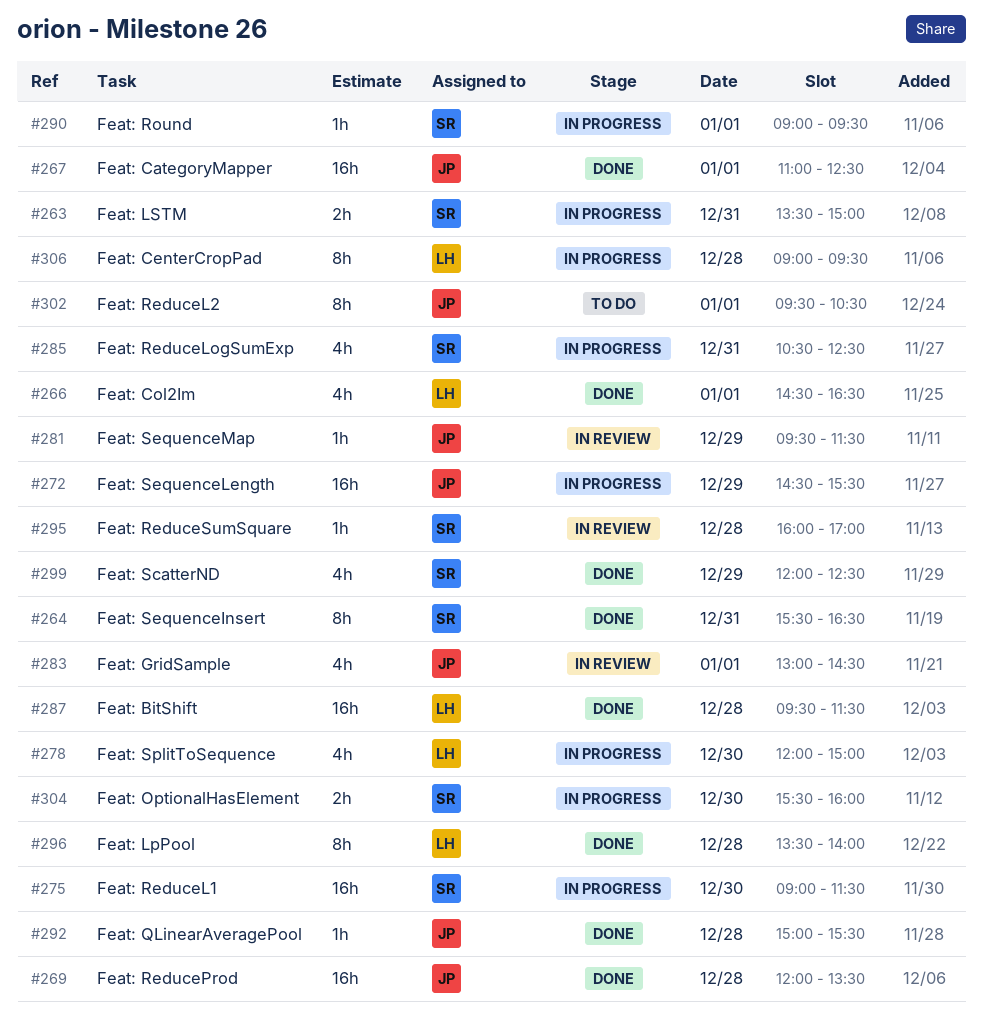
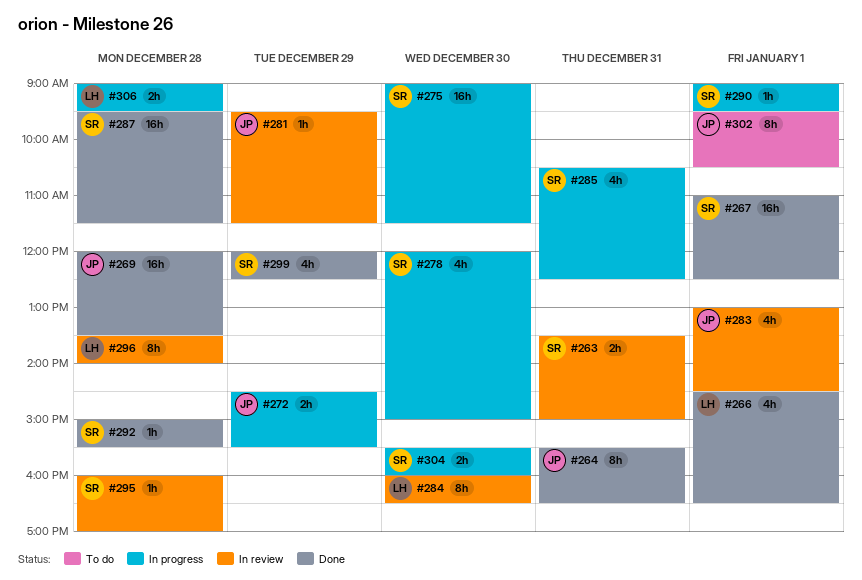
#263, status: In progress -> In review
#264, owner: SR -> JP
#267, owner: JP -> SR
#272, estimate: 16h -> 2h
#278, owner: LH -> SR
#284: none -> present
#287, owner: LH -> SR
#292, owner: JP -> SR
#296, status: Done -> In review
#306, estimate: 8h -> 2h

